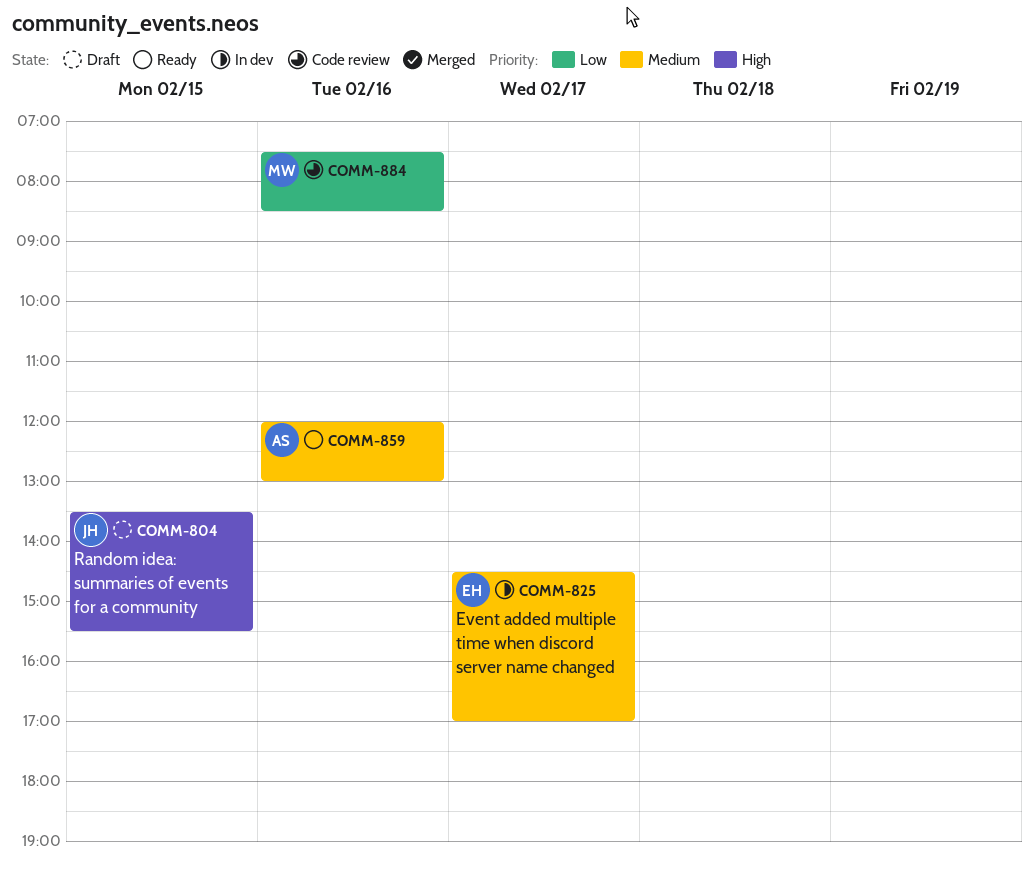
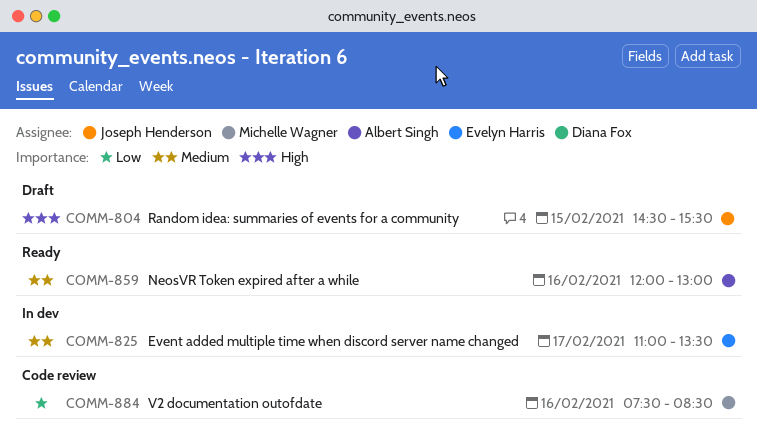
COMM-804, begins: 13:30 -> 14:30
COMM-825, begins: 14:30 -> 11:00
COMM-825, ends: 17:00 -> 13:30

